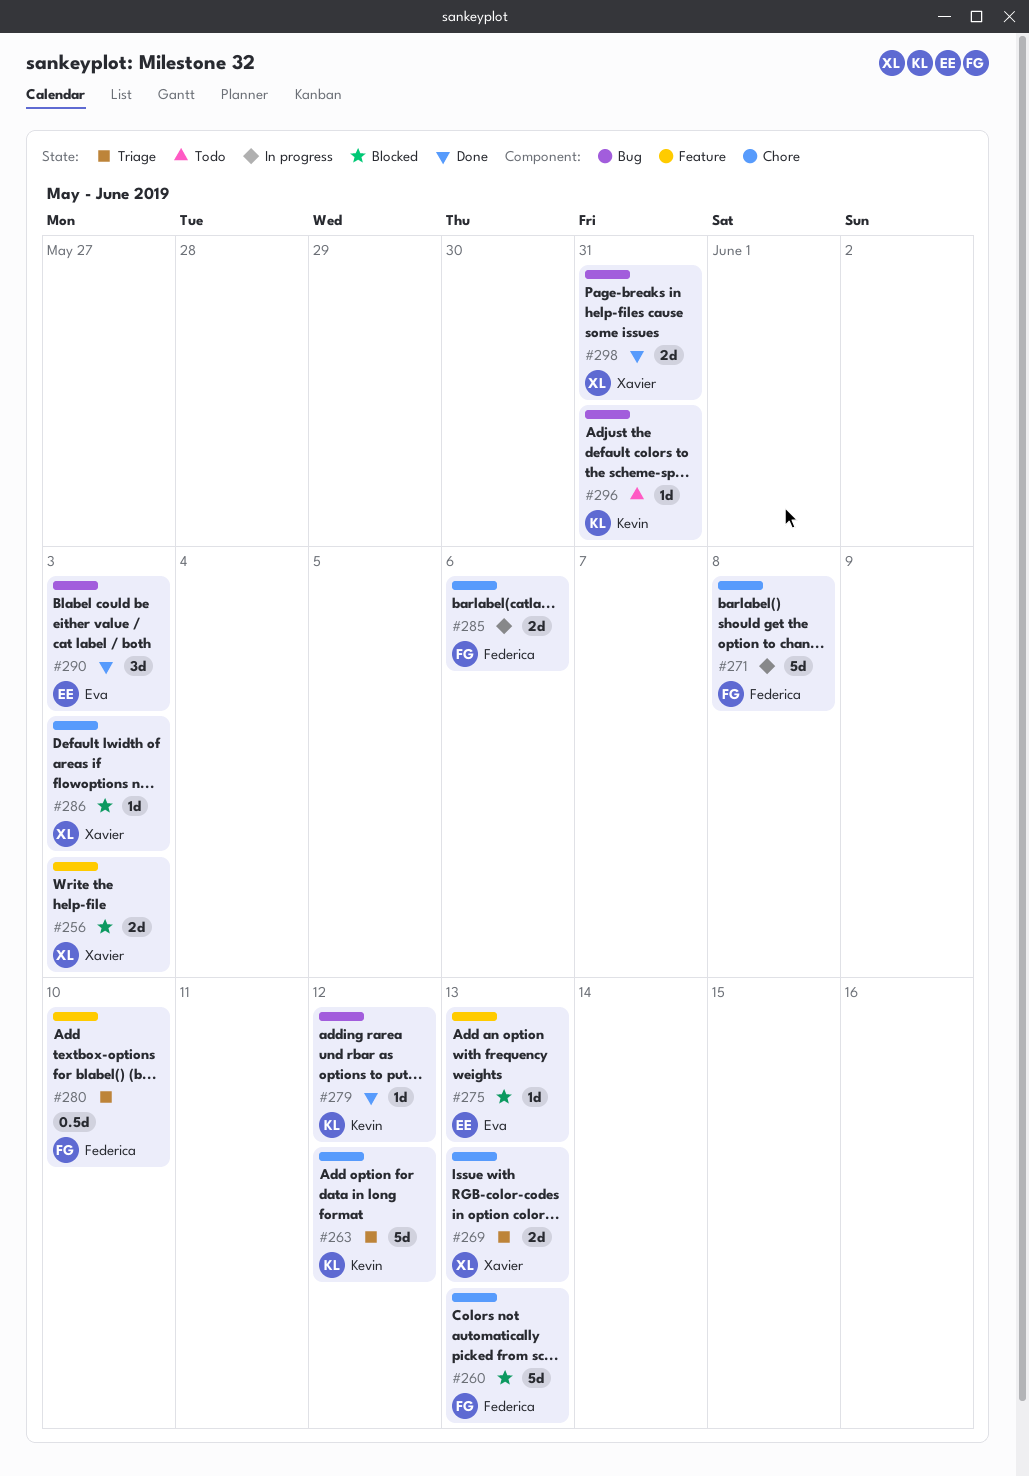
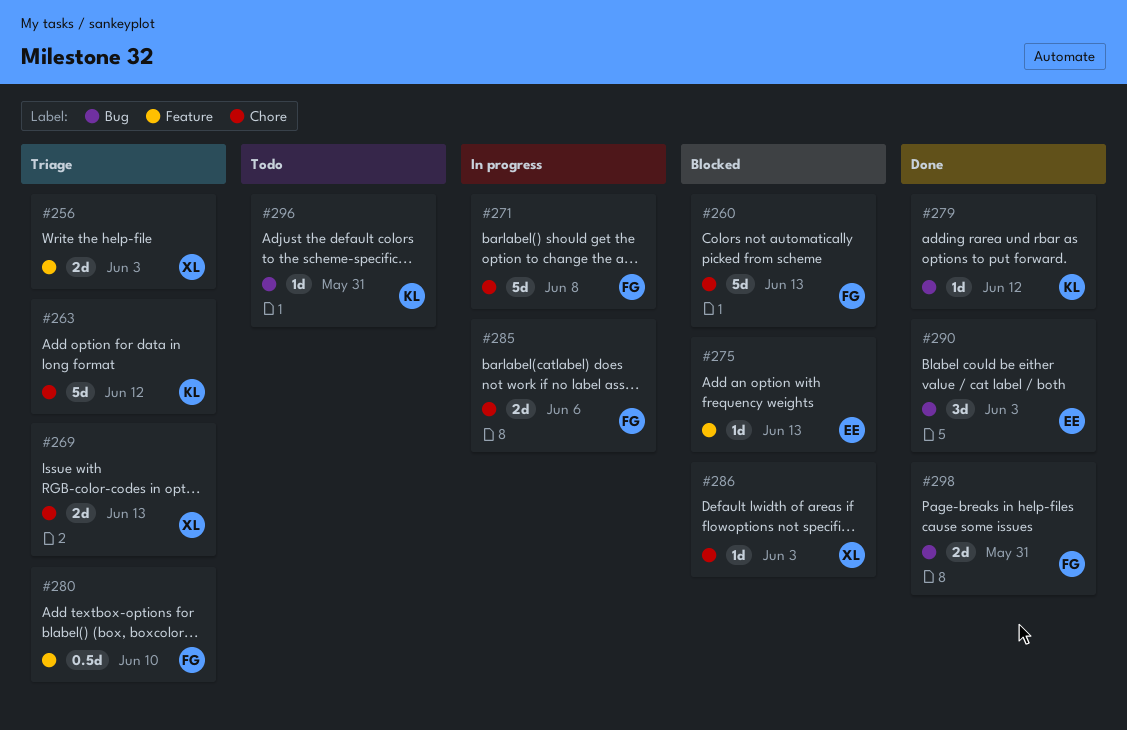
#256, status: Blocked -> Triage
#298, owner: Xavier -> Federica

